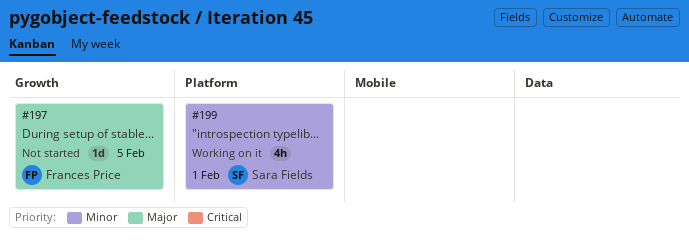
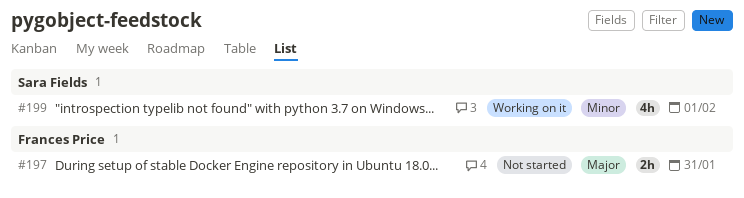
#197, estimate: 1d -> 2h
#197, due: Feb 5 -> Jan 31

